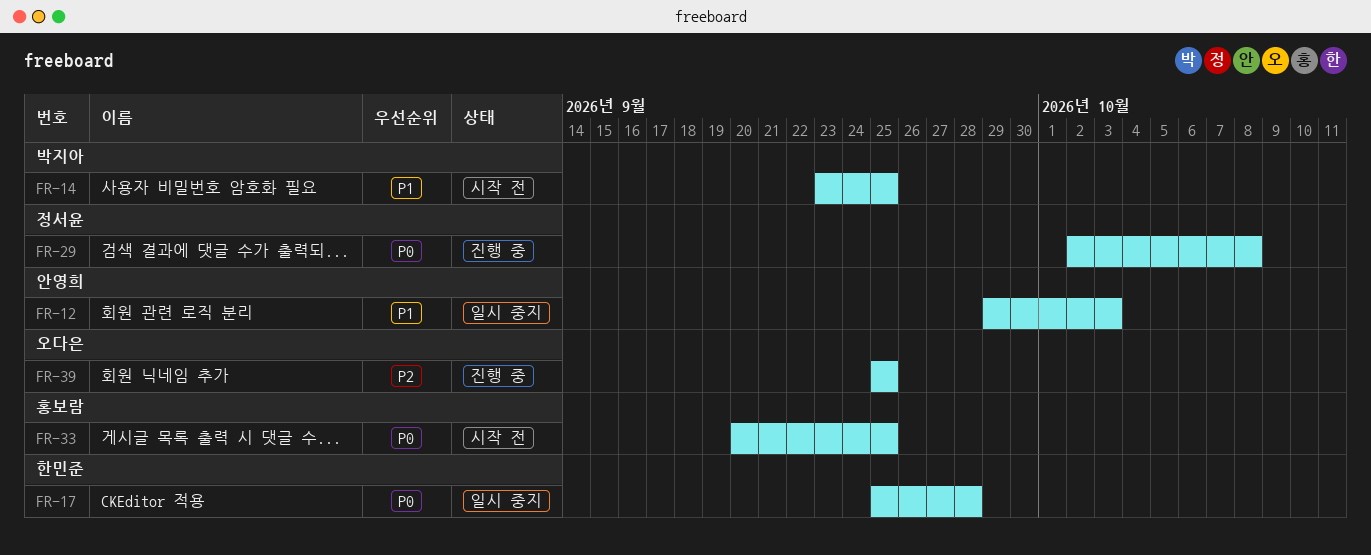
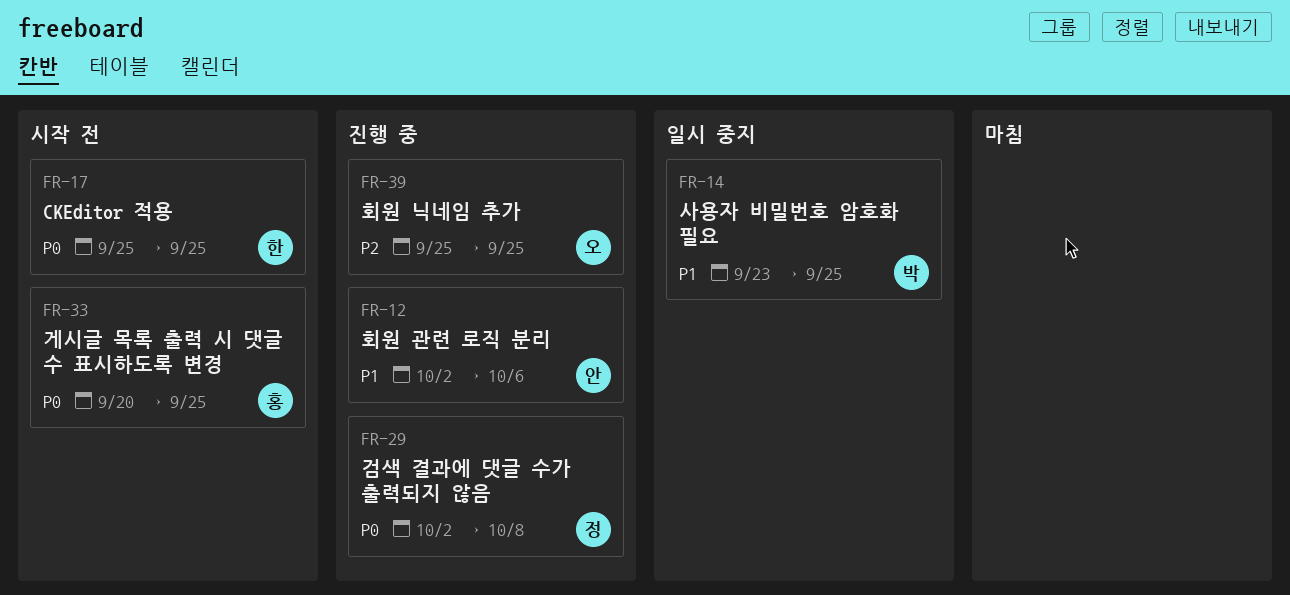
FR-12, status: 일시 중지 -> 진행 중
FR-12, start: Sep 29 -> Oct 2
FR-12, due: Oct 3 -> Oct 6
FR-14, status: 시작 전 -> 일시 중지
FR-17, status: 일시 중지 -> 시작 전
FR-17, due: Sep 28 -> Sep 25

